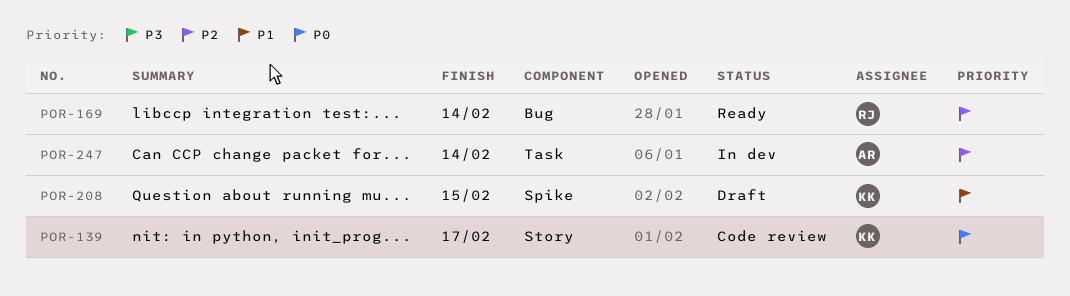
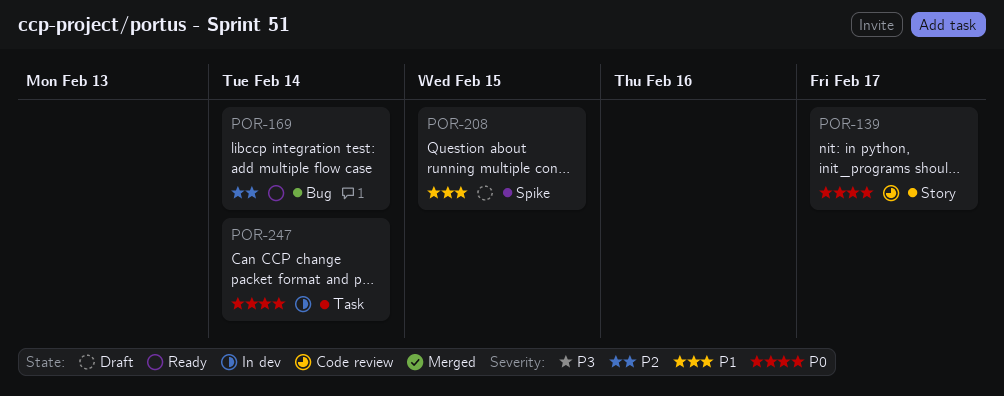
POR-247, priority: P2 -> P0

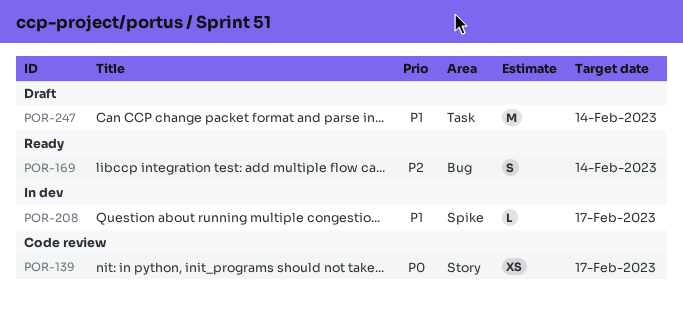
POR-208, status: Draft -> In dev
POR-208, due: Feb 15 -> Feb 17
POR-247, status: In dev -> Draft
POR-247, priority: P0 -> P1

